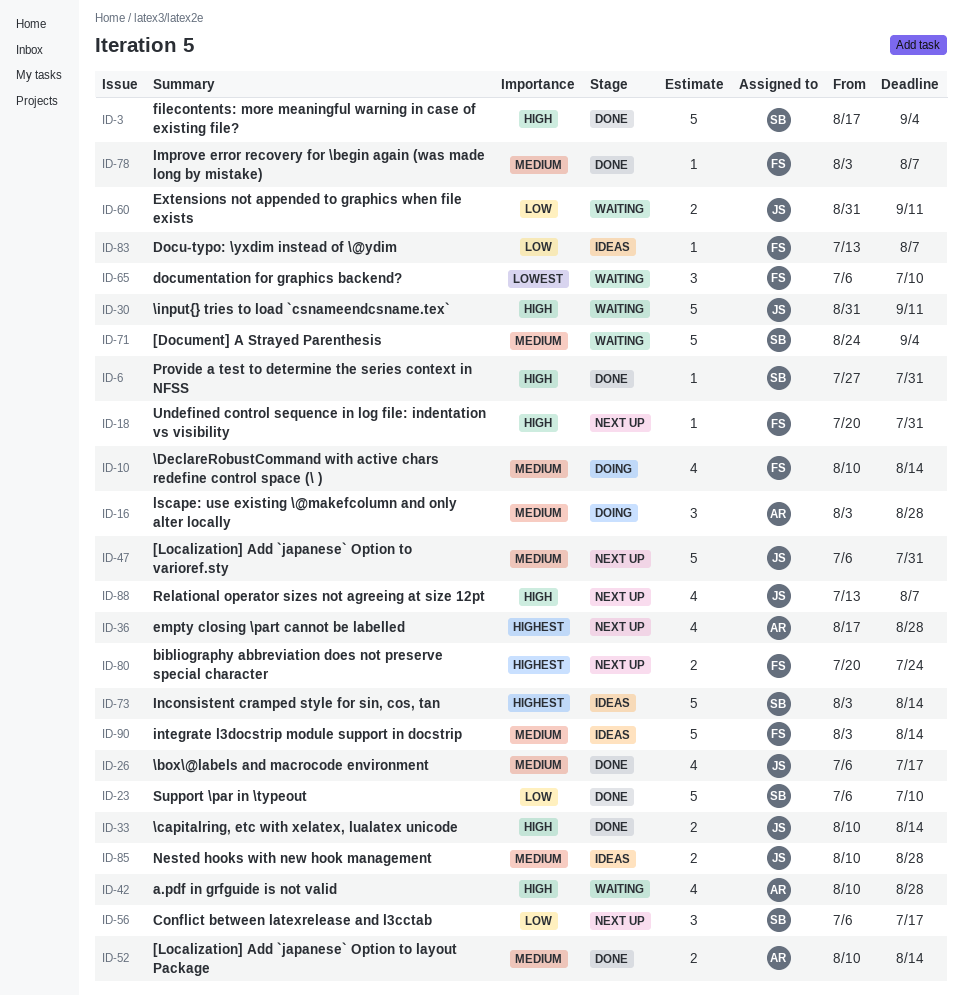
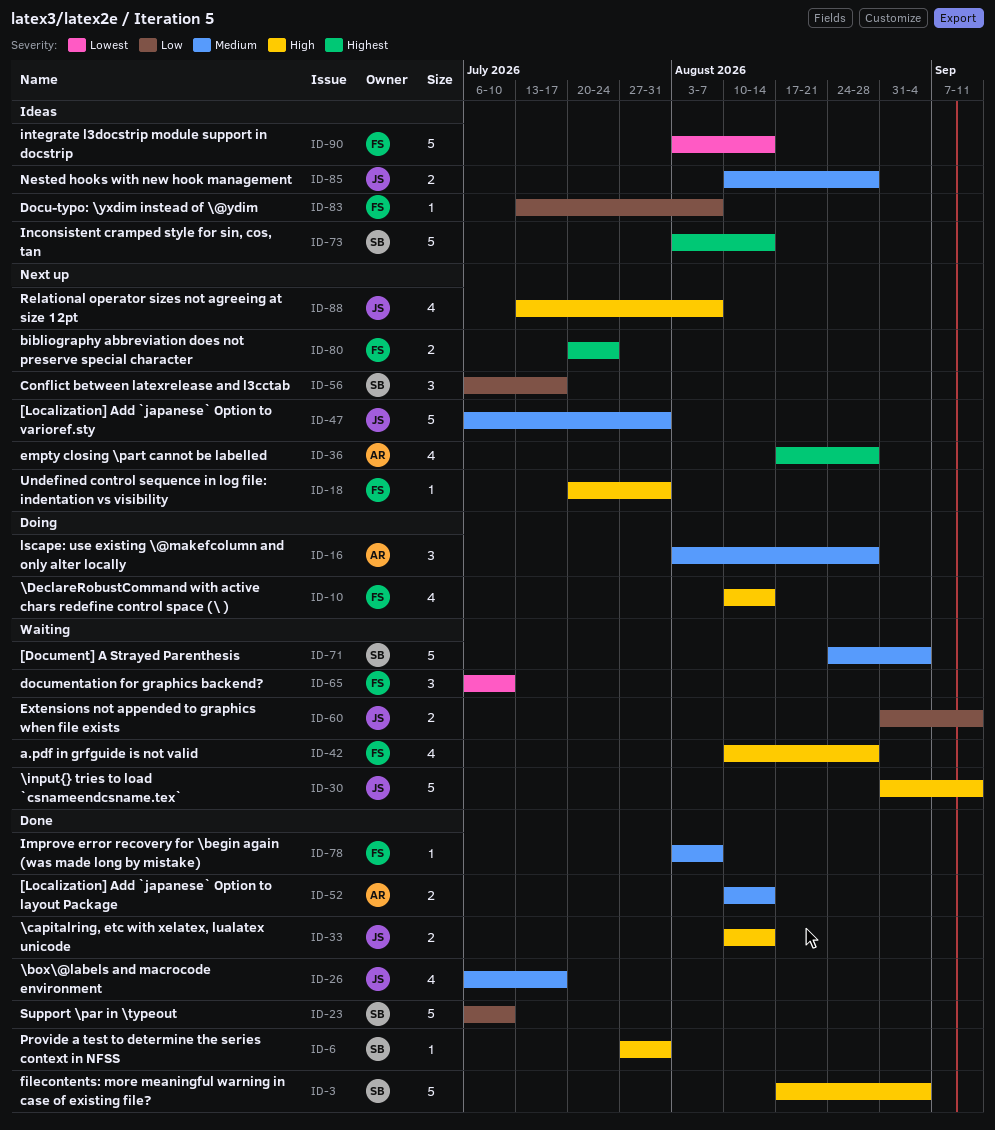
ID-10, priority: Medium -> High
ID-42, owner: AR -> FS
ID-90, priority: Medium -> Lowest

